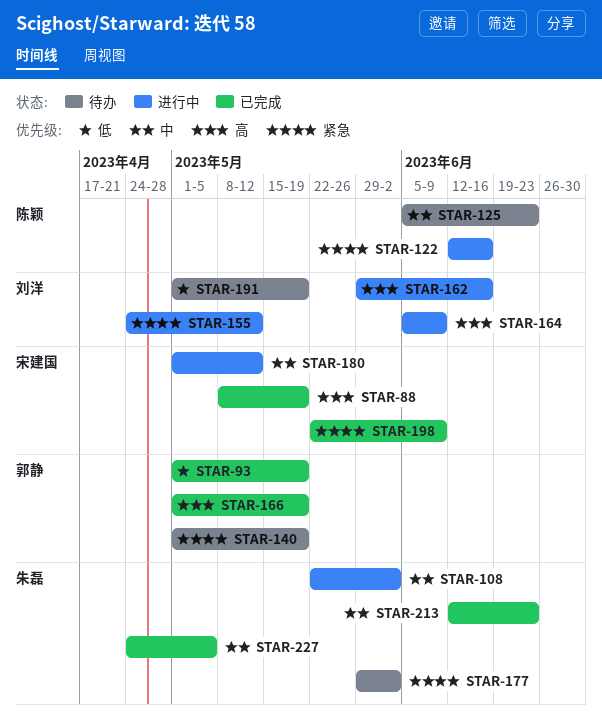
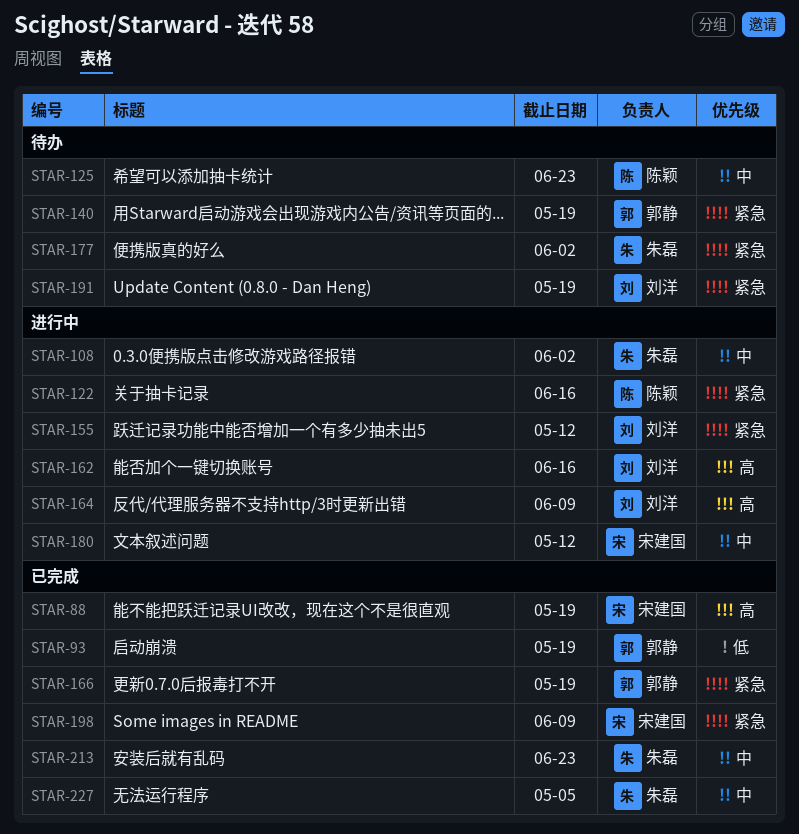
STAR-166, priority: 高 -> 紧急
STAR-191, priority: 低 -> 紧急

